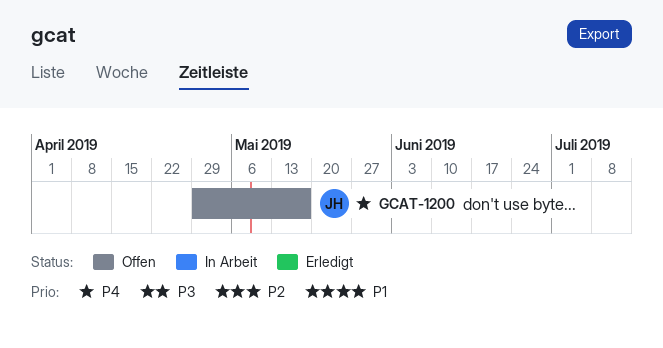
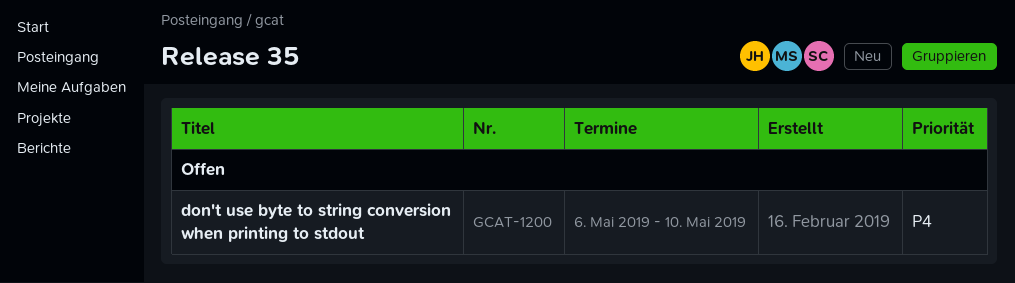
GCAT-1200, start: Apr 29 -> May 6
GCAT-1200, due: May 17 -> May 10

